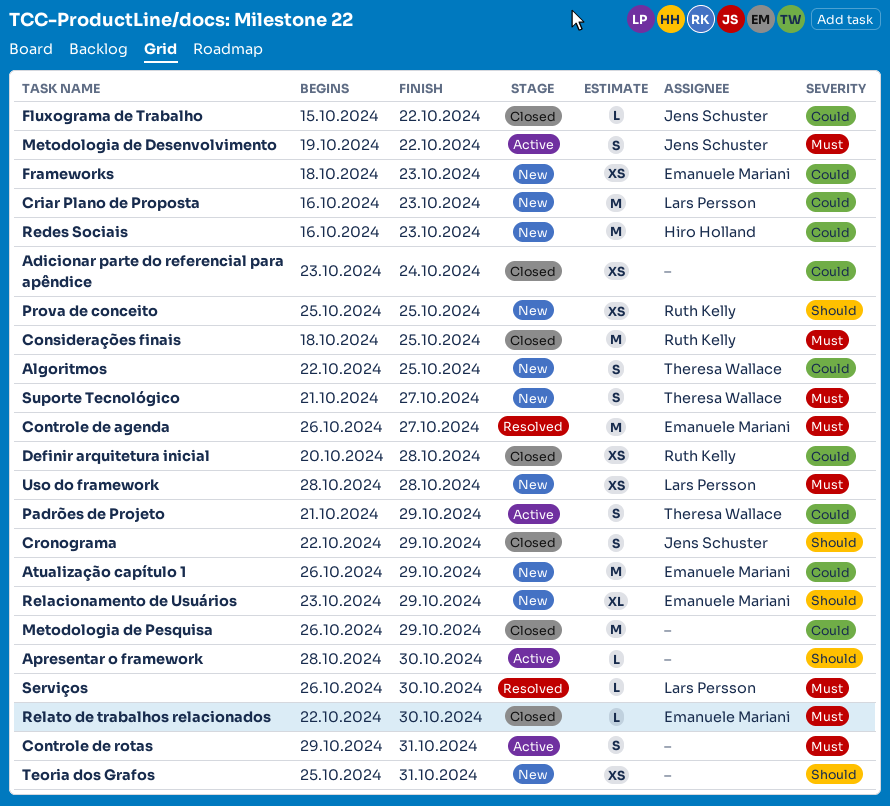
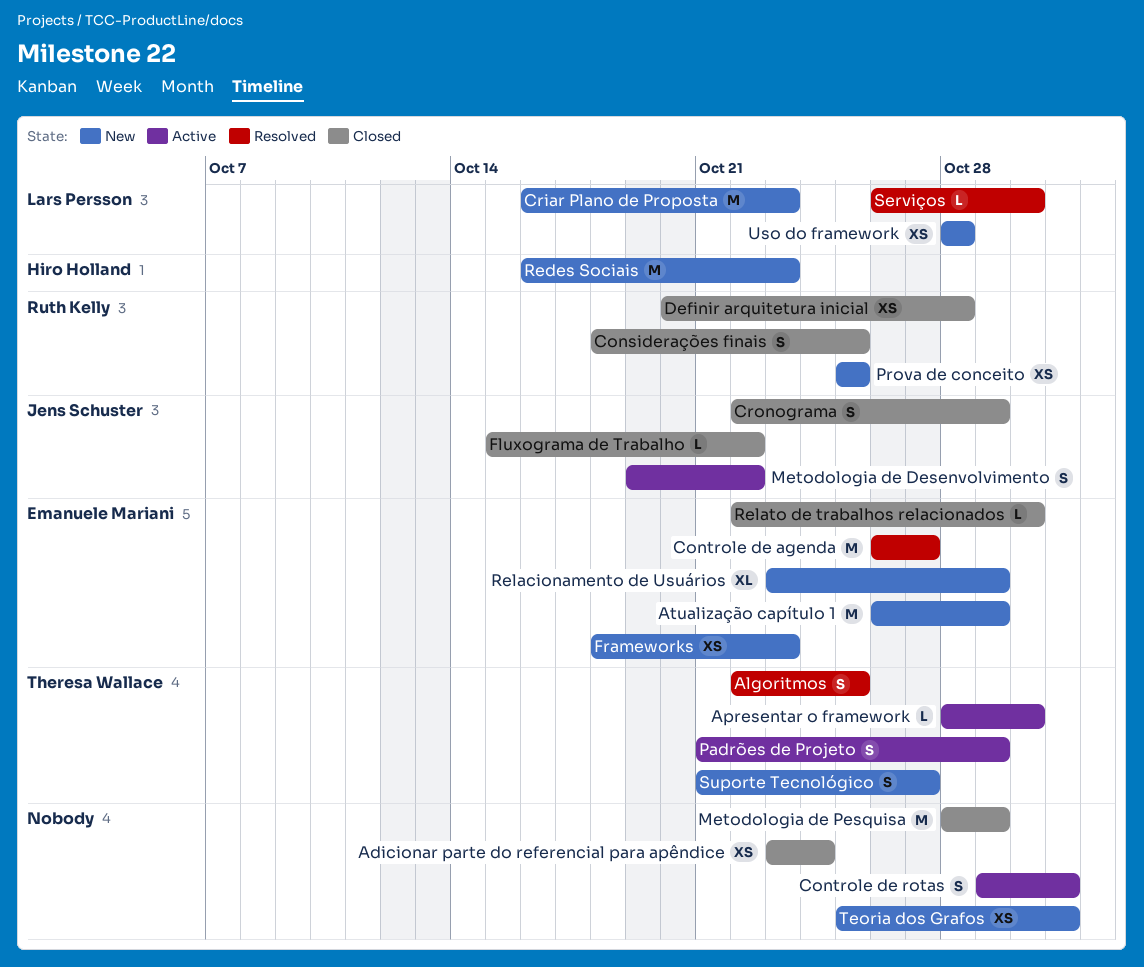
Algoritmos, status: New -> Resolved
Apresentar o framework, owner: none -> Theresa Wallace
Considerações finais, estimate: M -> S
Metodologia de Pesquisa, start: Oct 26 -> Oct 28

